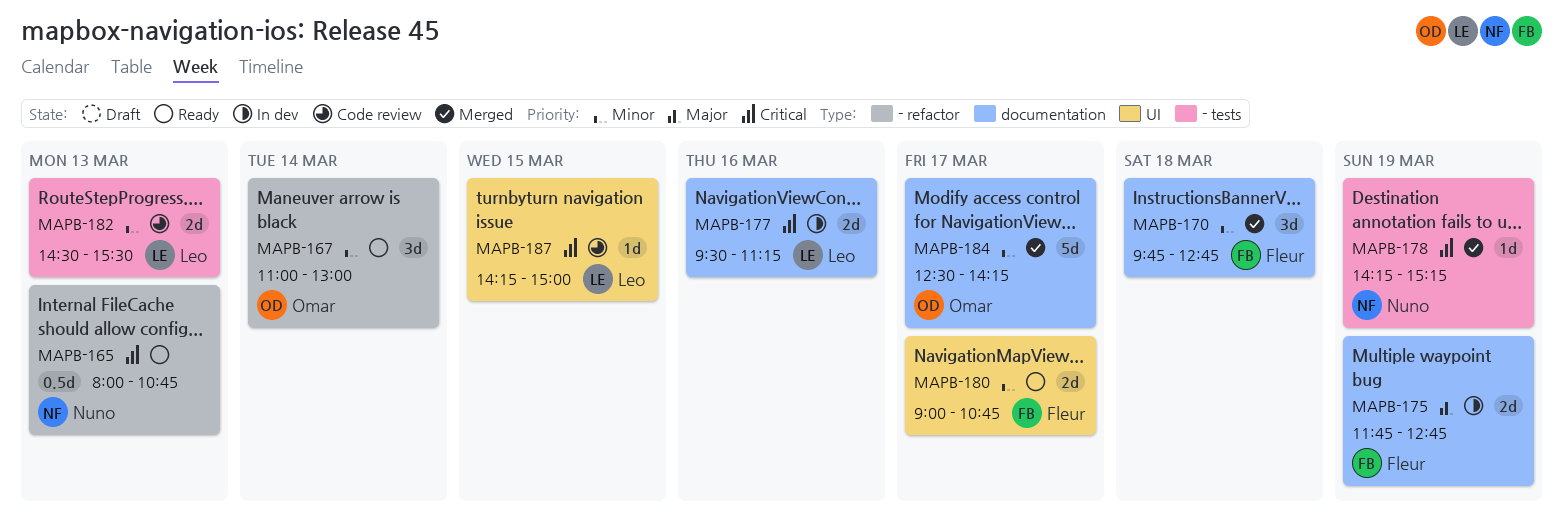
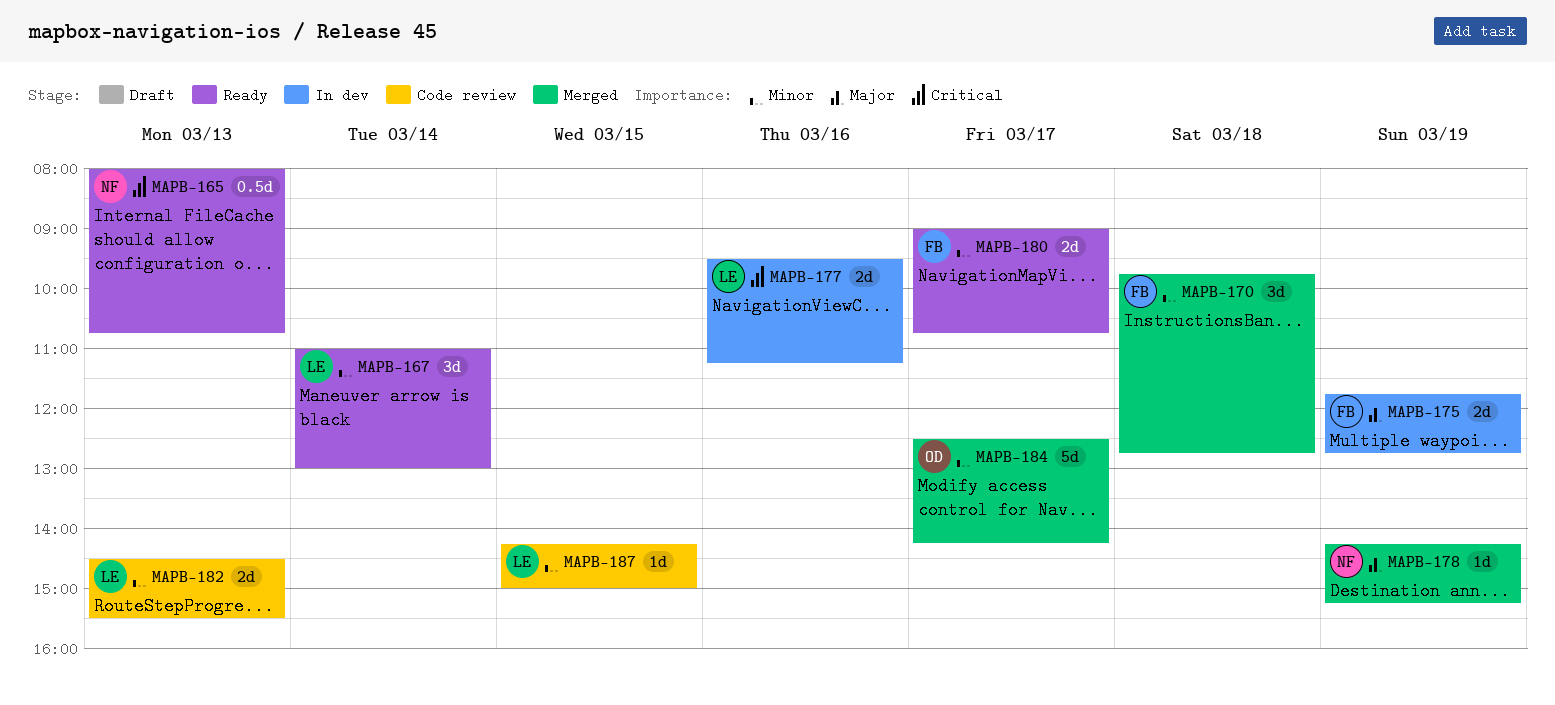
MAPB-167, owner: Omar -> Leo
MAPB-178, priority: Critical -> Major
MAPB-187, priority: Critical -> Minor

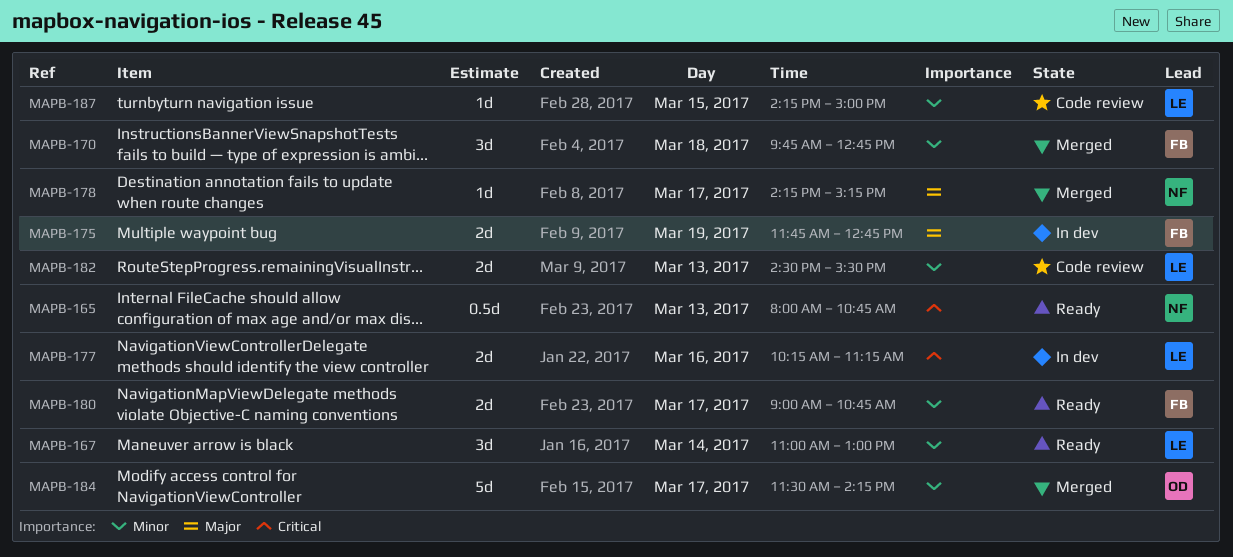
MAPB-177, begins: 09:30 -> 10:15
MAPB-178, day: Mar 19 -> Mar 17
MAPB-184, begins: 12:30 -> 11:30

